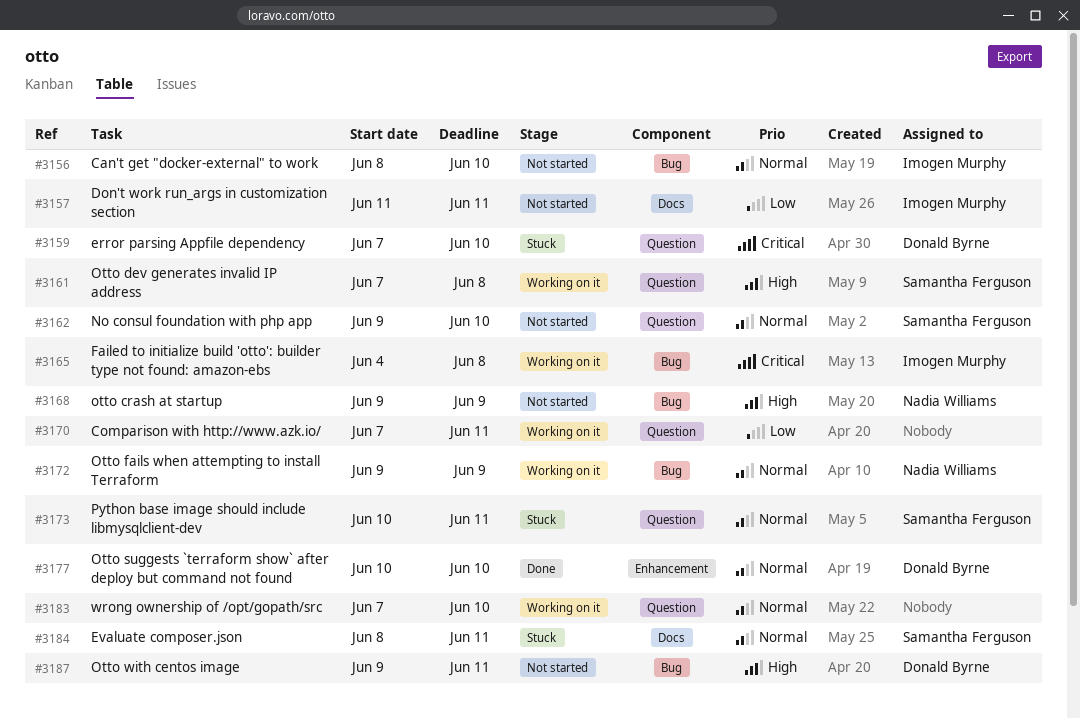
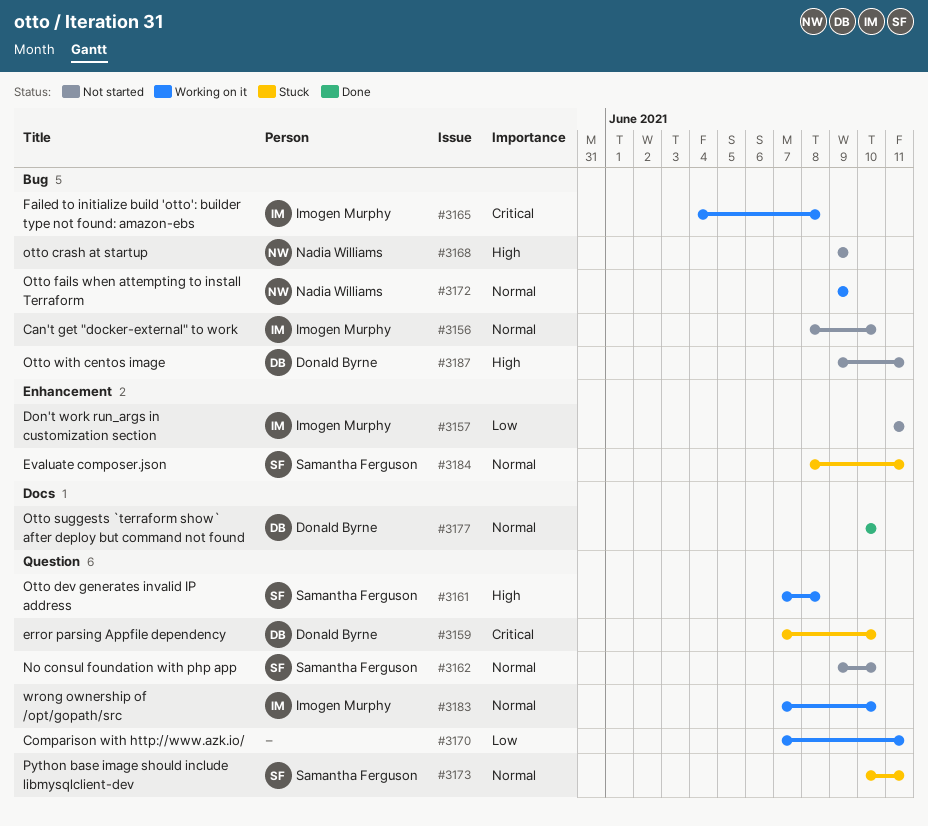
#3157, label: Docs -> Enhancement
#3177, label: Enhancement -> Docs
#3183, owner: none -> Imogen Murphy
#3184, label: Docs -> Enhancement

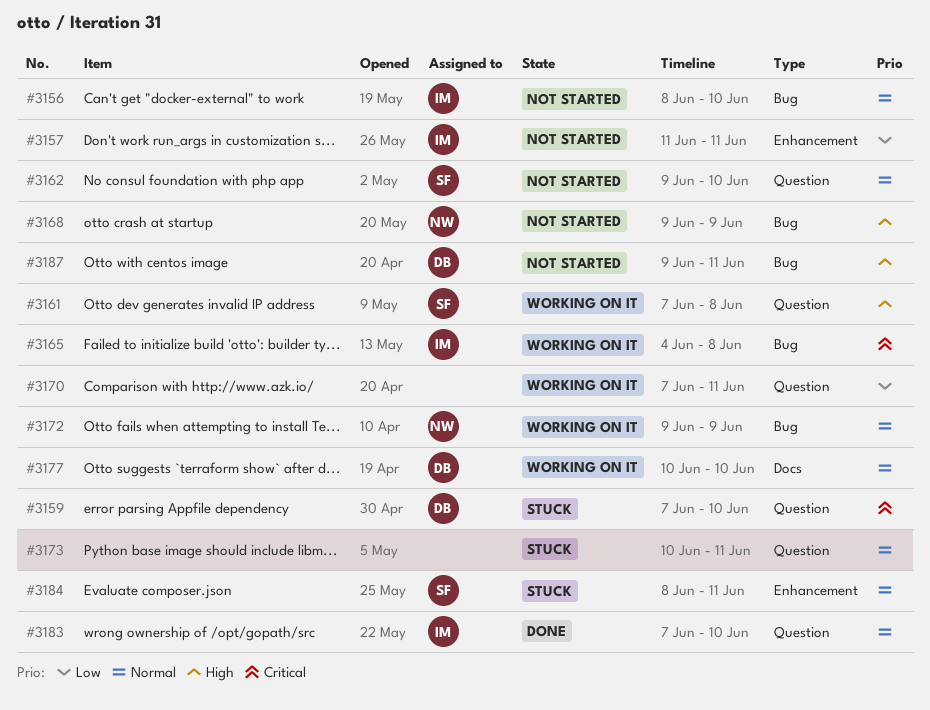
#3173, owner: Samantha Ferguson -> none
#3177, status: Done -> Working on it
#3183, status: Working on it -> Done

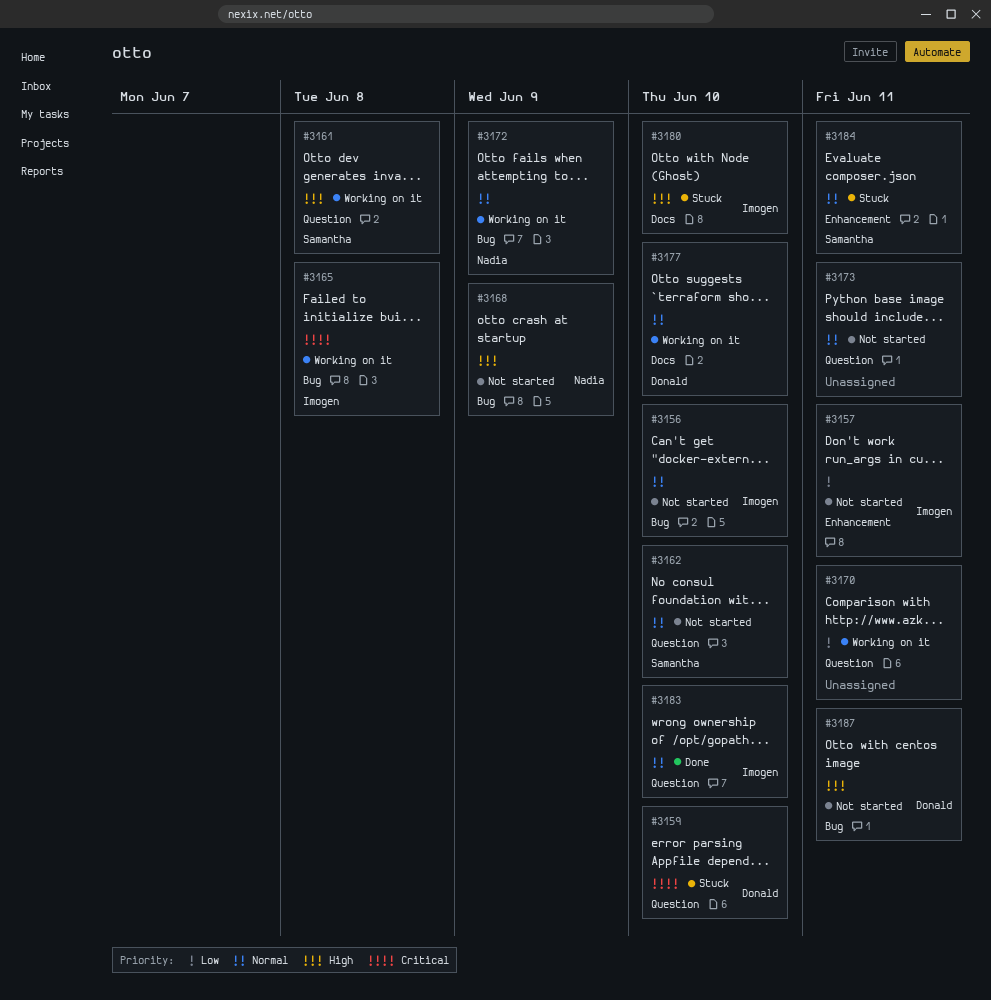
#3173, status: Stuck -> Not started
#3180: none -> present

